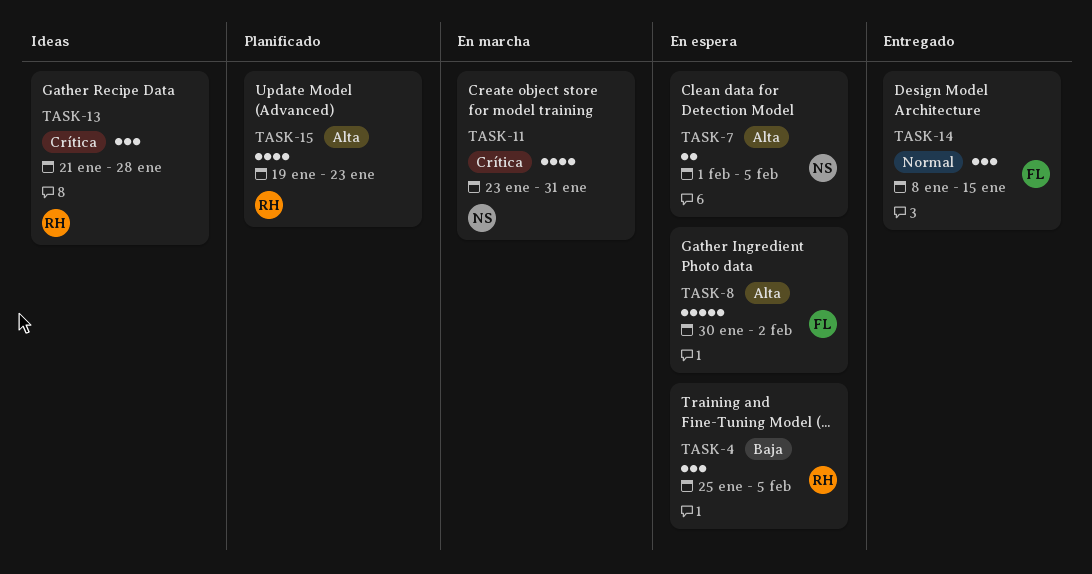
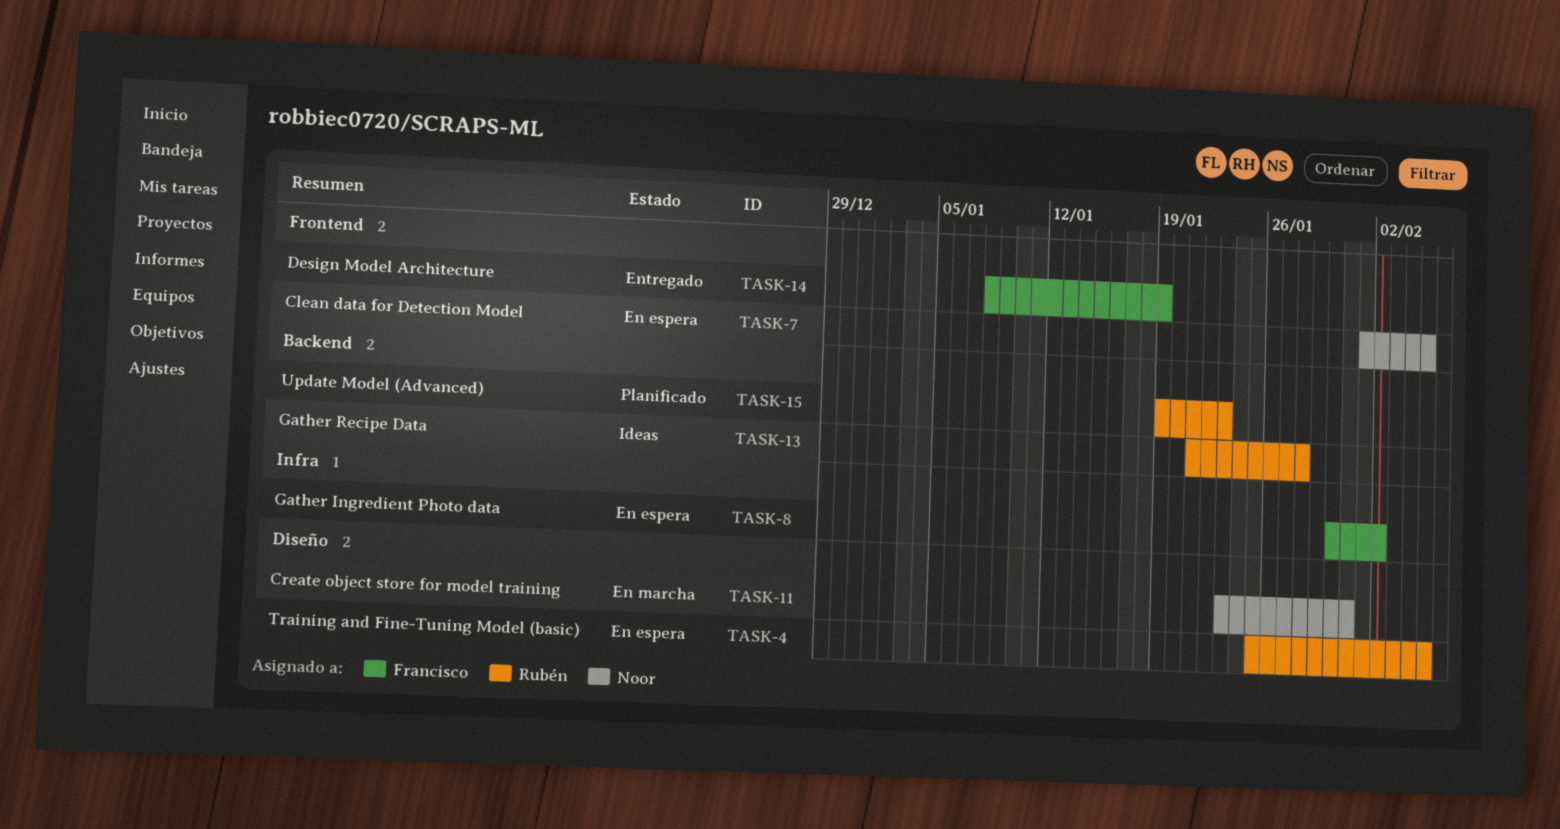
TASK-14, due: Jan 15 -> Jan 19

